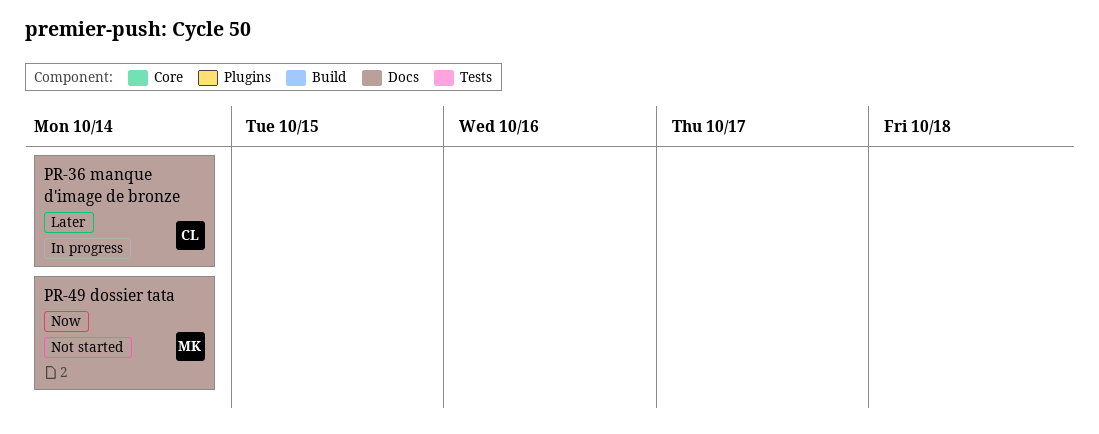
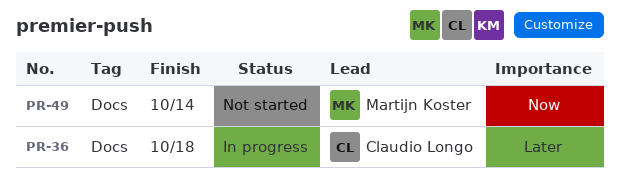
PR-36, due: Oct 14 -> Oct 18

